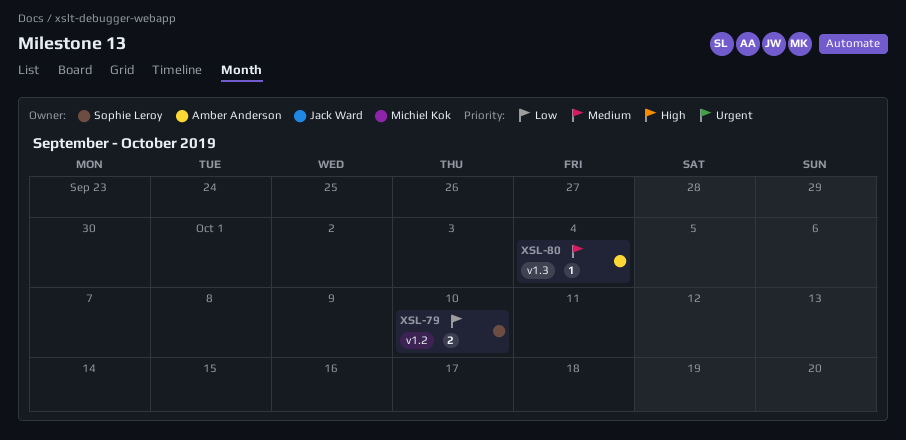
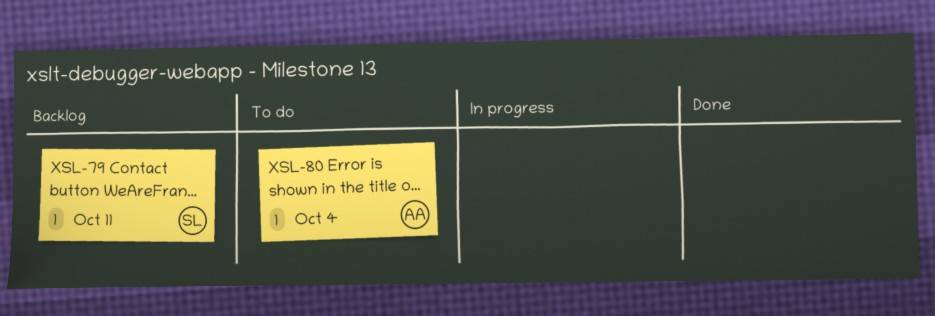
XSL-79, estimate: 2 -> 1
XSL-79, due: Oct 10 -> Oct 11

